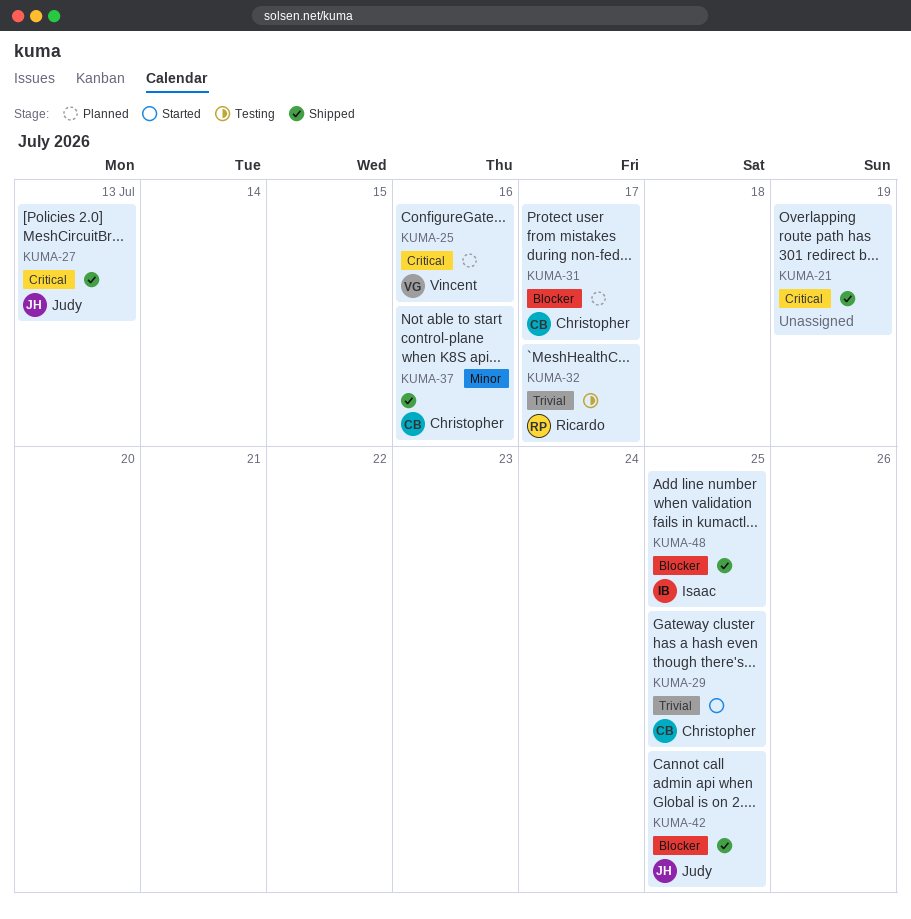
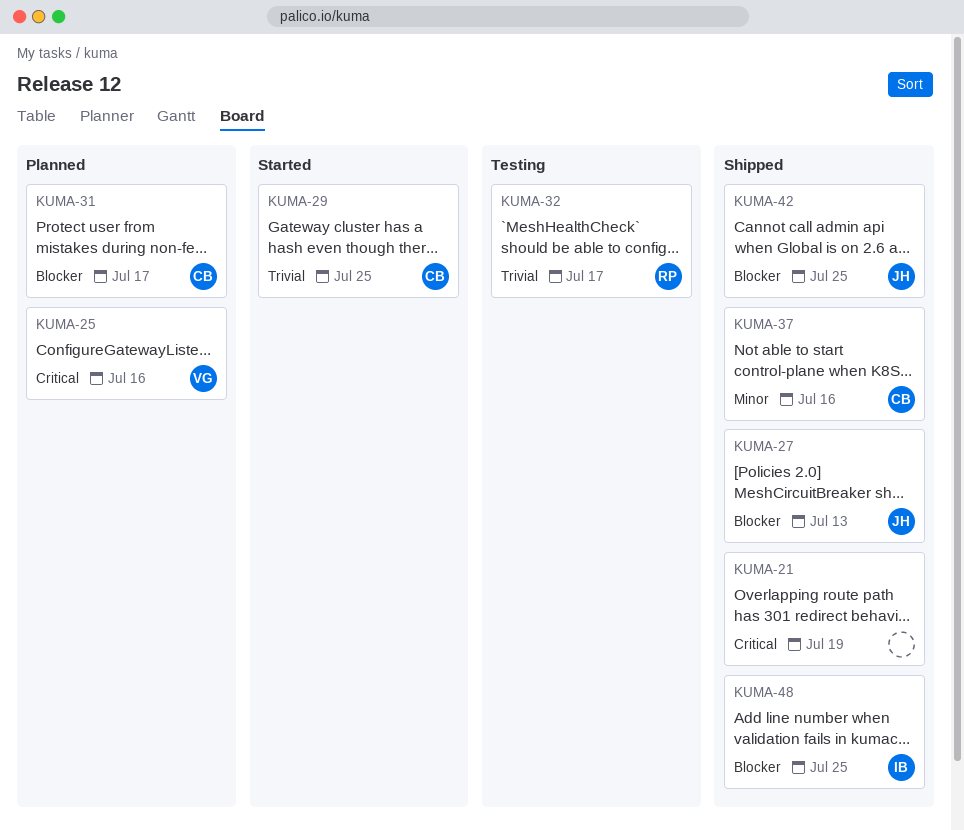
KUMA-27, priority: Critical -> Blocker

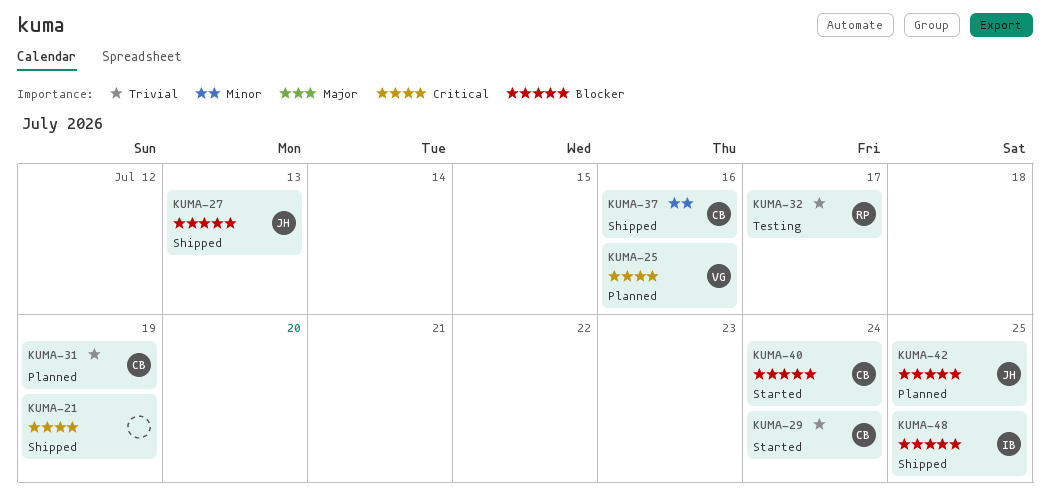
KUMA-29, due: Jul 25 -> Jul 24
KUMA-31, priority: Blocker -> Trivial
KUMA-31, due: Jul 17 -> Jul 19
KUMA-40: none -> present
KUMA-42, status: Shipped -> Planned

